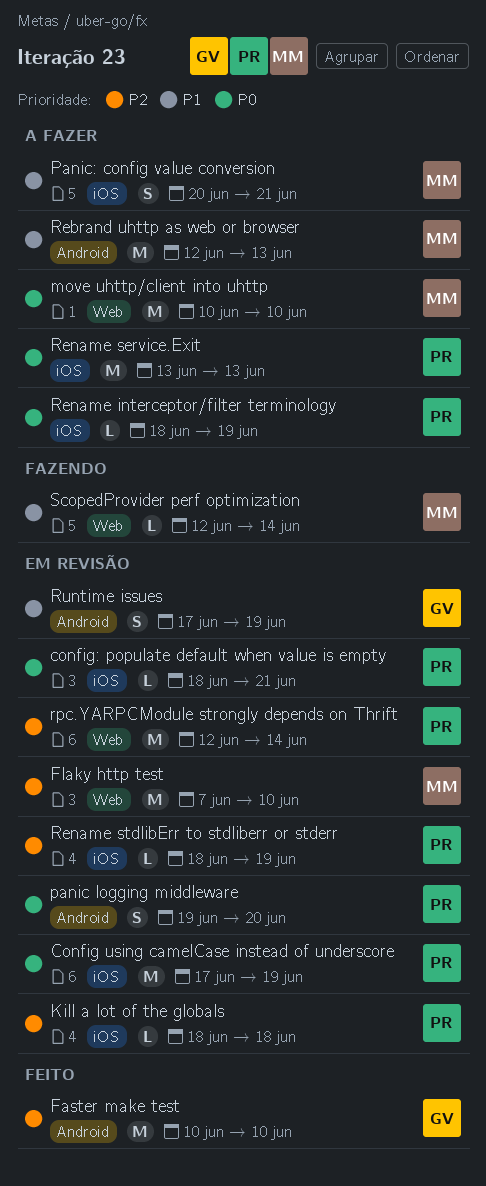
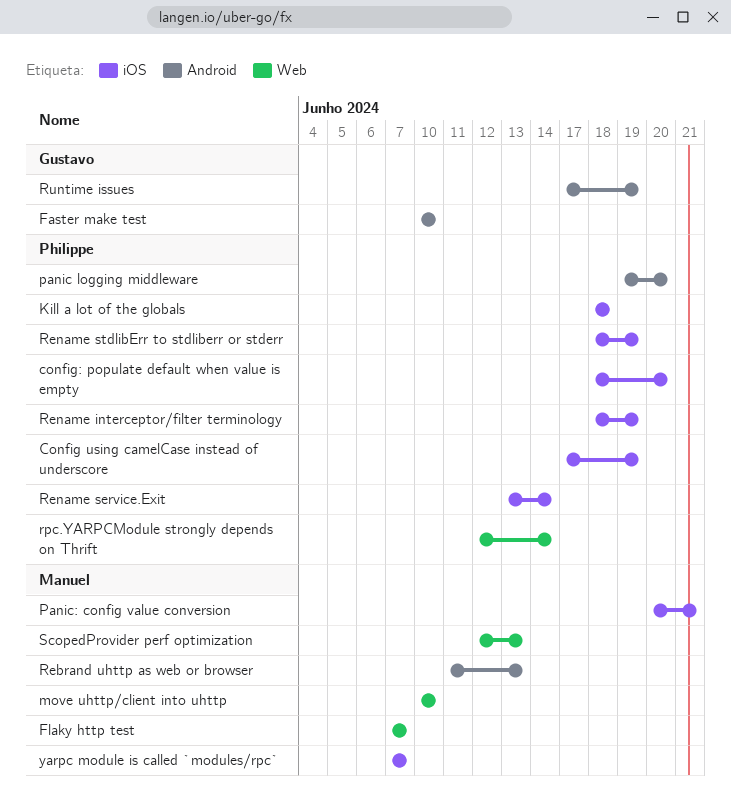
config: populate default when value is empty, due: Jun 21 -> Jun 20
Flaky http test, due: Jun 10 -> Jun 7
Rebrand uhttp as web or browser, start: Jun 12 -> Jun 11
Rename service.Exit, due: Jun 13 -> Jun 14
ScopedProvider perf optimization, due: Jun 14 -> Jun 13
yarpc module is called `modules/rpc`: none -> present

